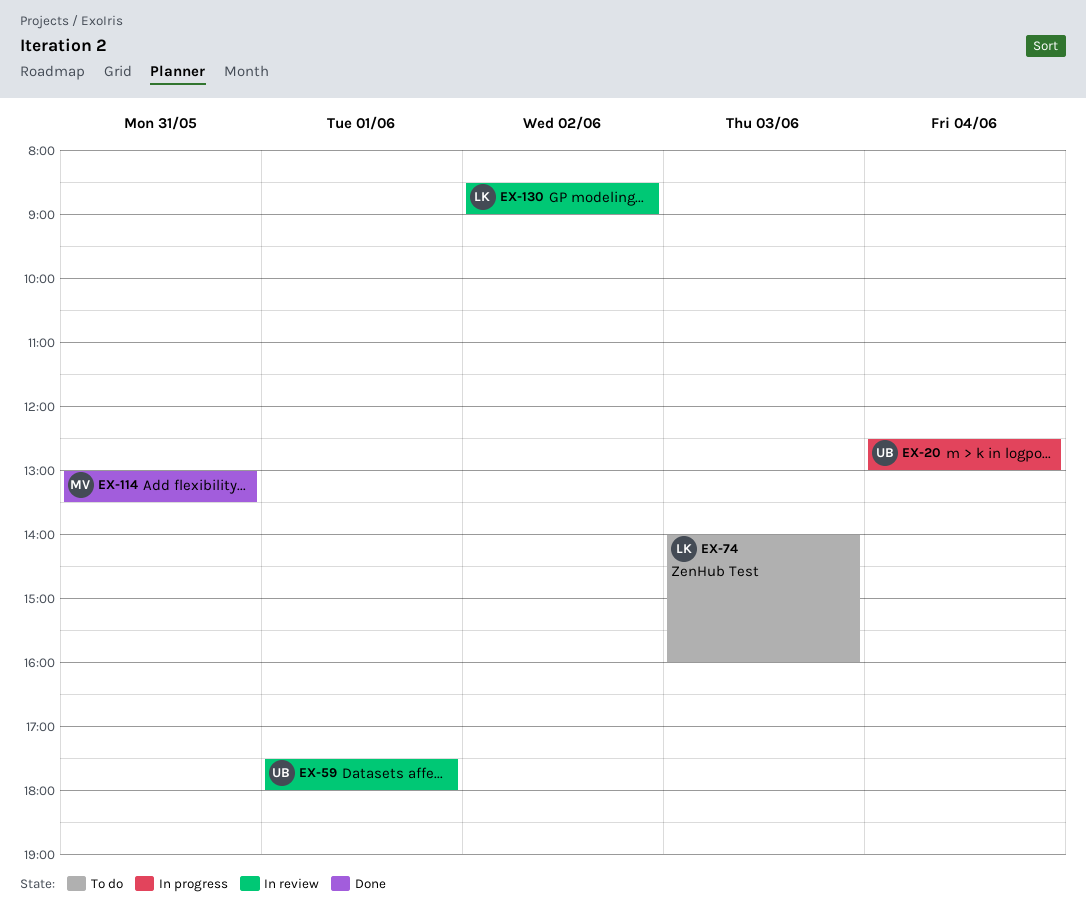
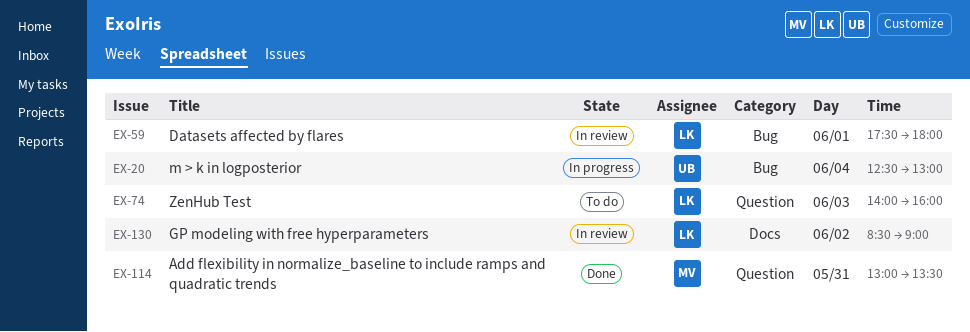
EX-59, owner: UB -> LK

